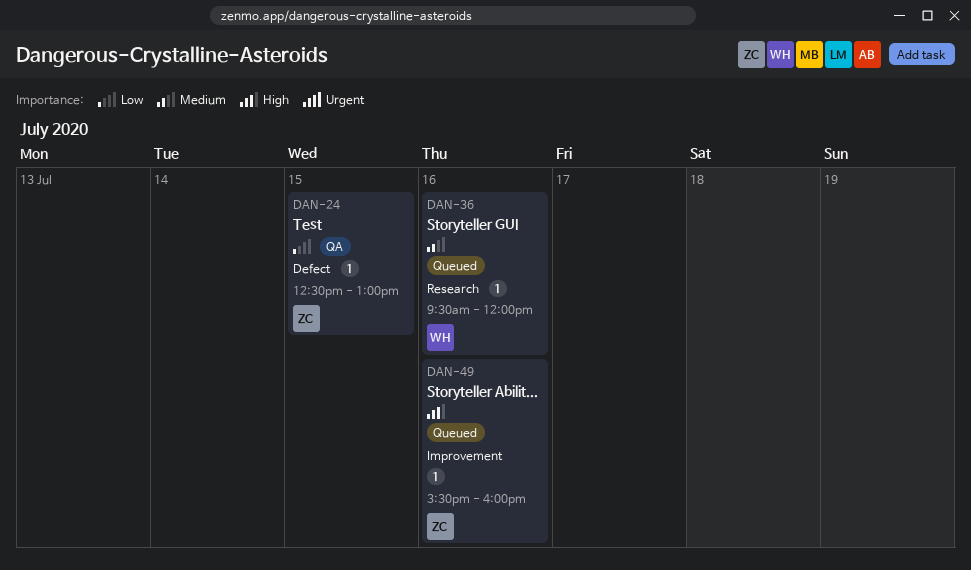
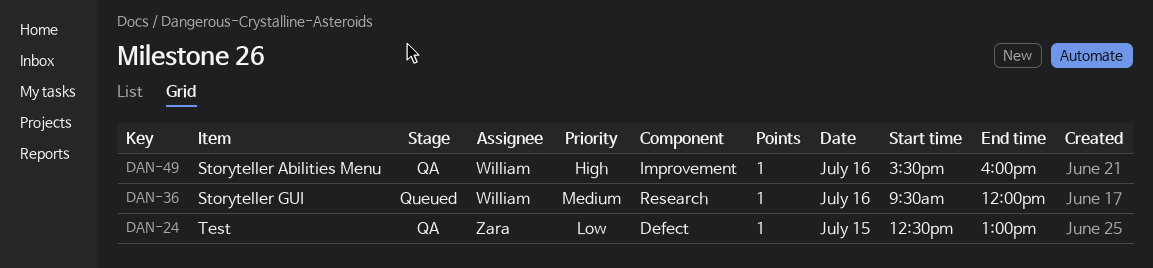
DAN-49, status: Queued -> QA
DAN-49, owner: Zara -> William

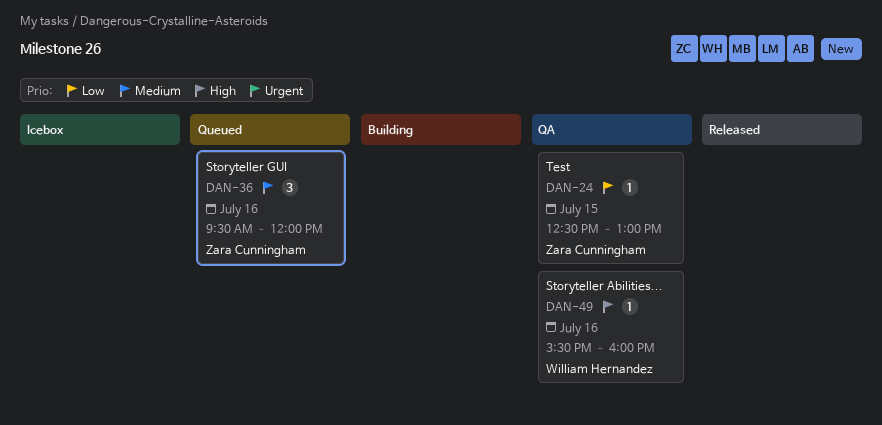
DAN-36, owner: William Hernandez -> Zara Cunningham
DAN-36, estimate: 1 -> 3

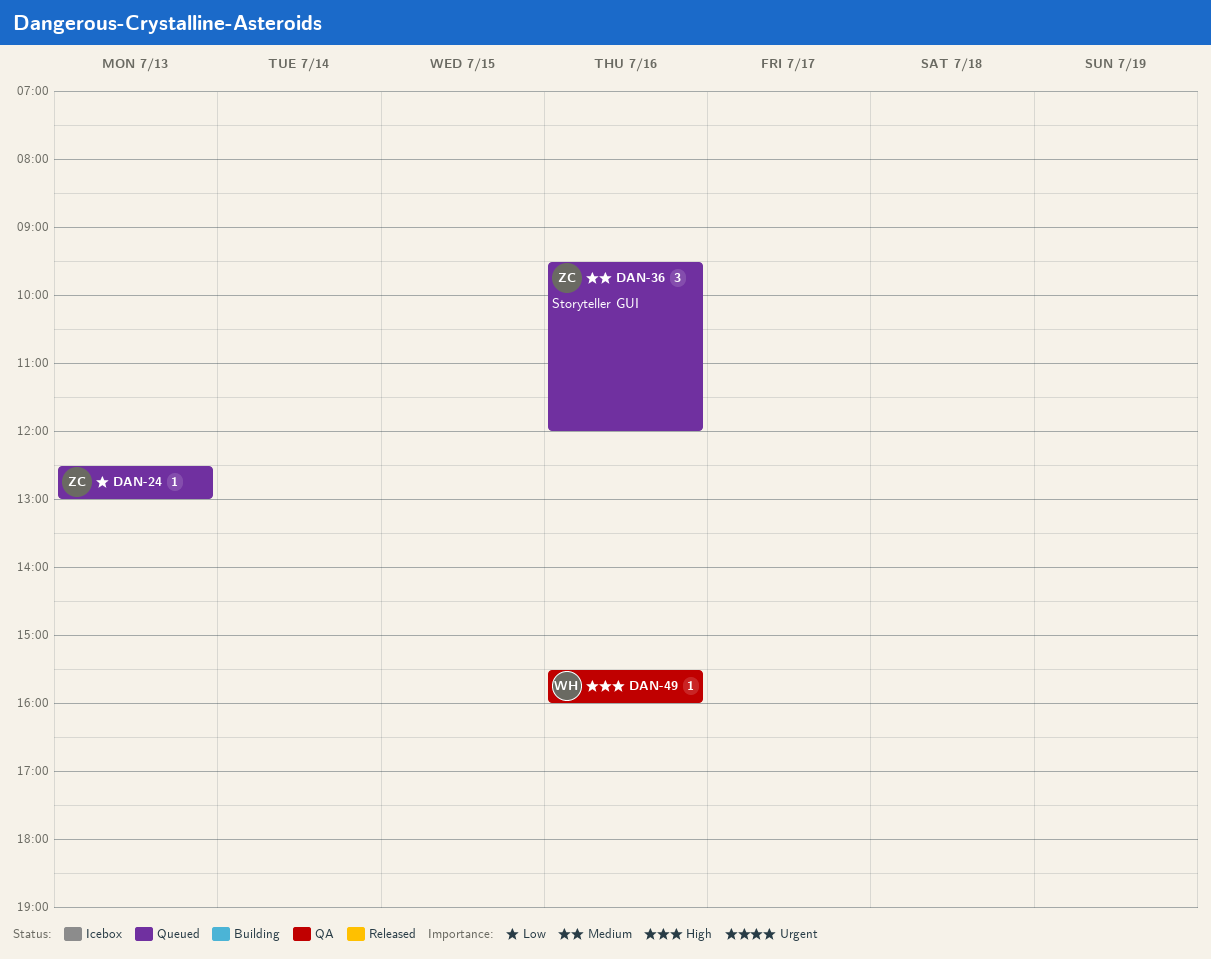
DAN-24, status: QA -> Queued
DAN-24, day: Jul 15 -> Jul 13

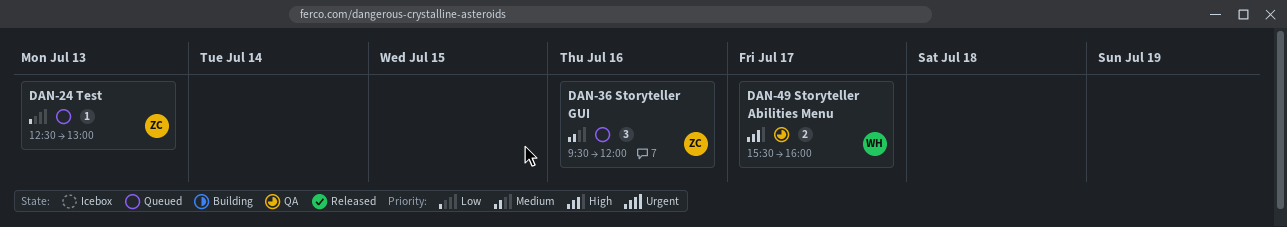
DAN-49, estimate: 1 -> 2
DAN-49, day: Jul 16 -> Jul 17

